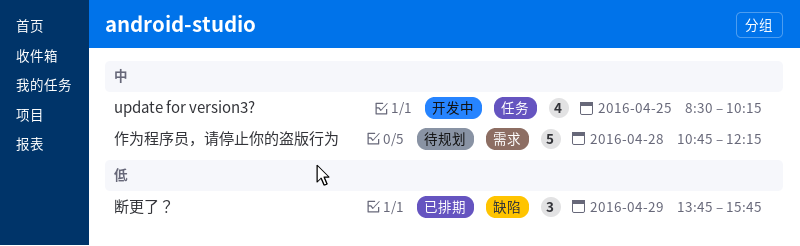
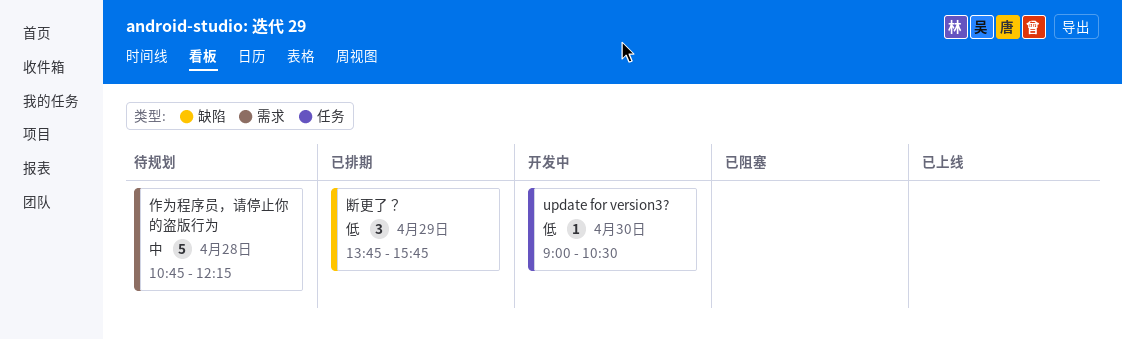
update for version3?, priority: 中 -> 低
update for version3?, estimate: 4 -> 1
update for version3?, day: Apr 25 -> Apr 30
update for version3?, begins: 08:30 -> 09:00
update for version3?, ends: 10:15 -> 10:30

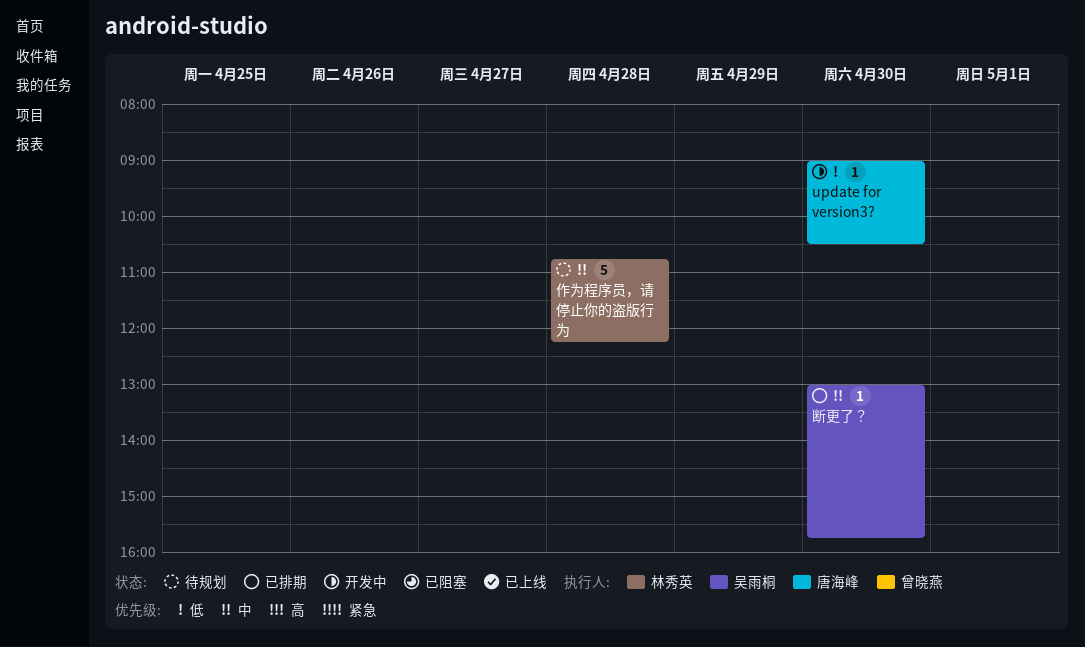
断更了？, priority: 低 -> 中
断更了？, estimate: 3 -> 1
断更了？, day: Apr 29 -> Apr 30
断更了？, begins: 13:45 -> 13:00

